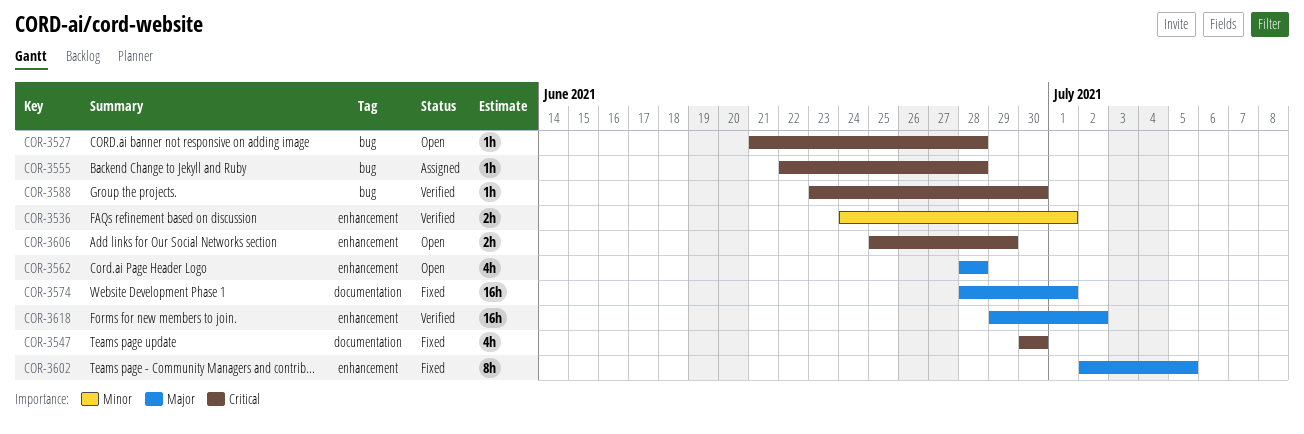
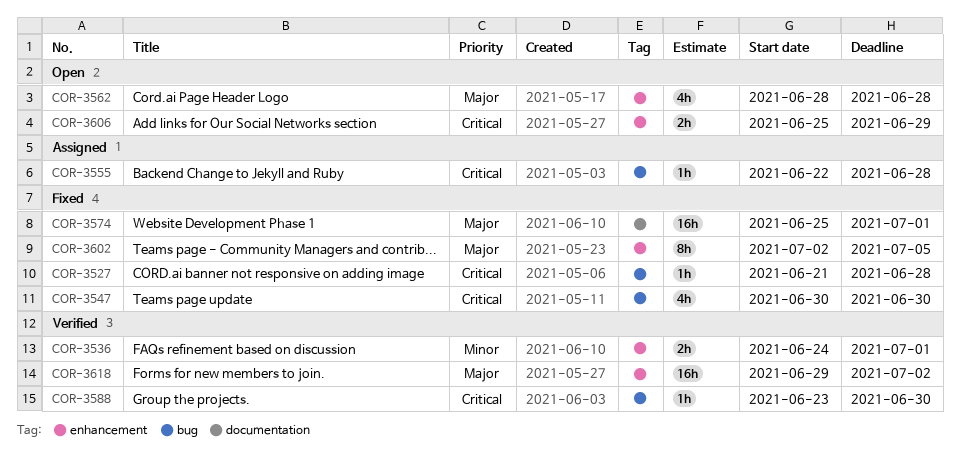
COR-3527, status: Open -> Fixed
COR-3547, label: documentation -> bug
COR-3574, start: Jun 28 -> Jun 25

